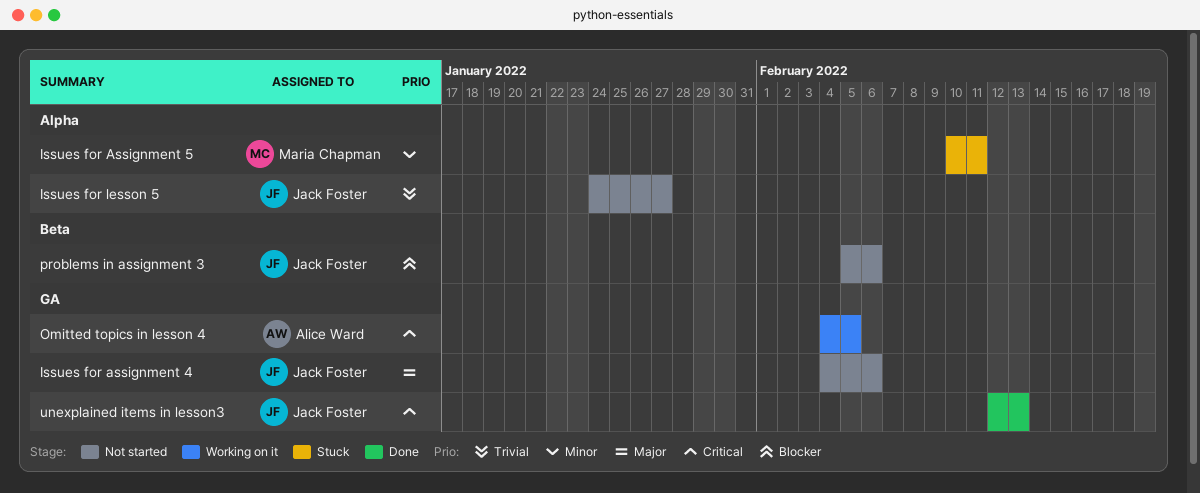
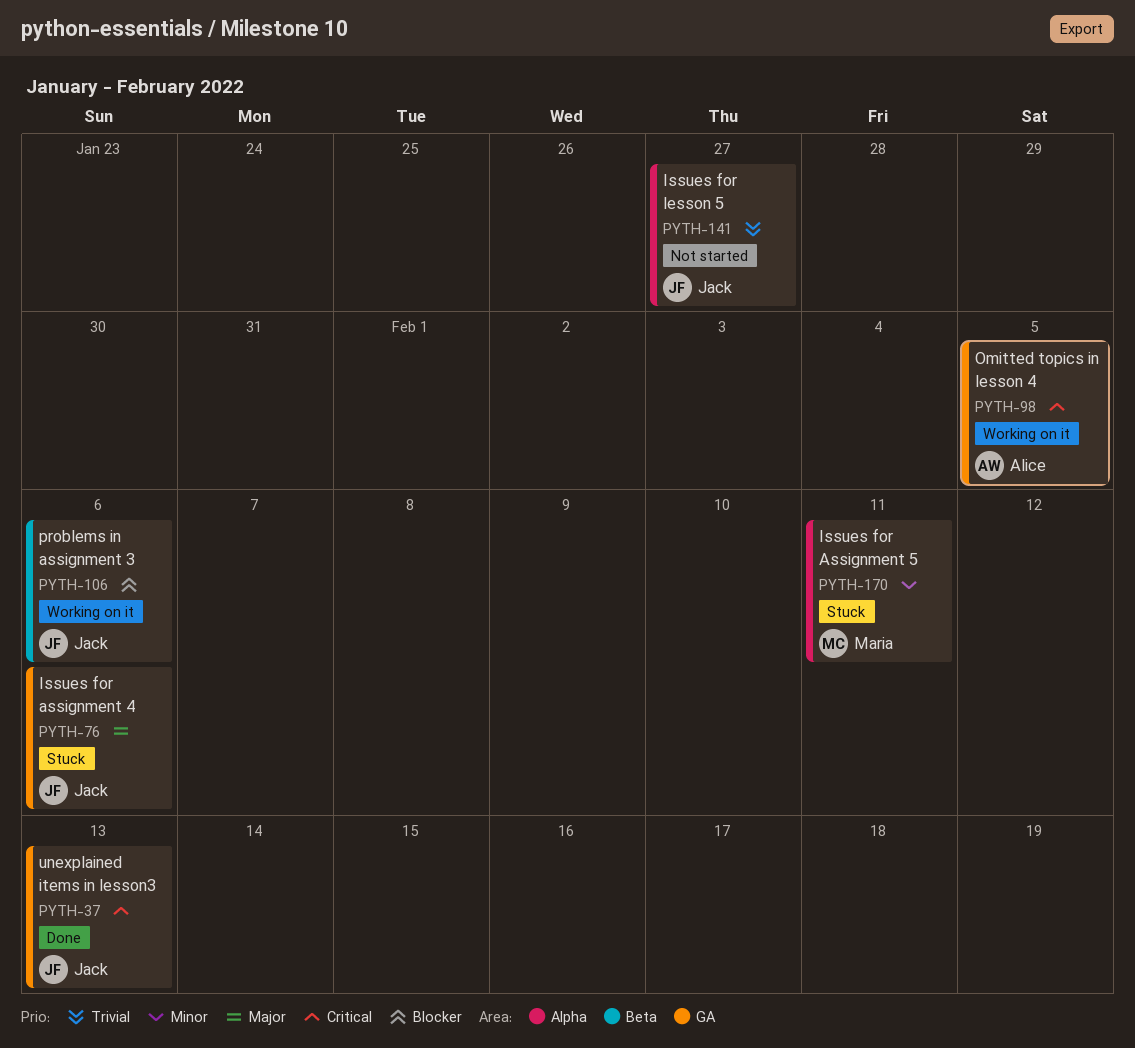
Issues for assignment 4, status: Not started -> Stuck
problems in assignment 3, status: Not started -> Working on it

